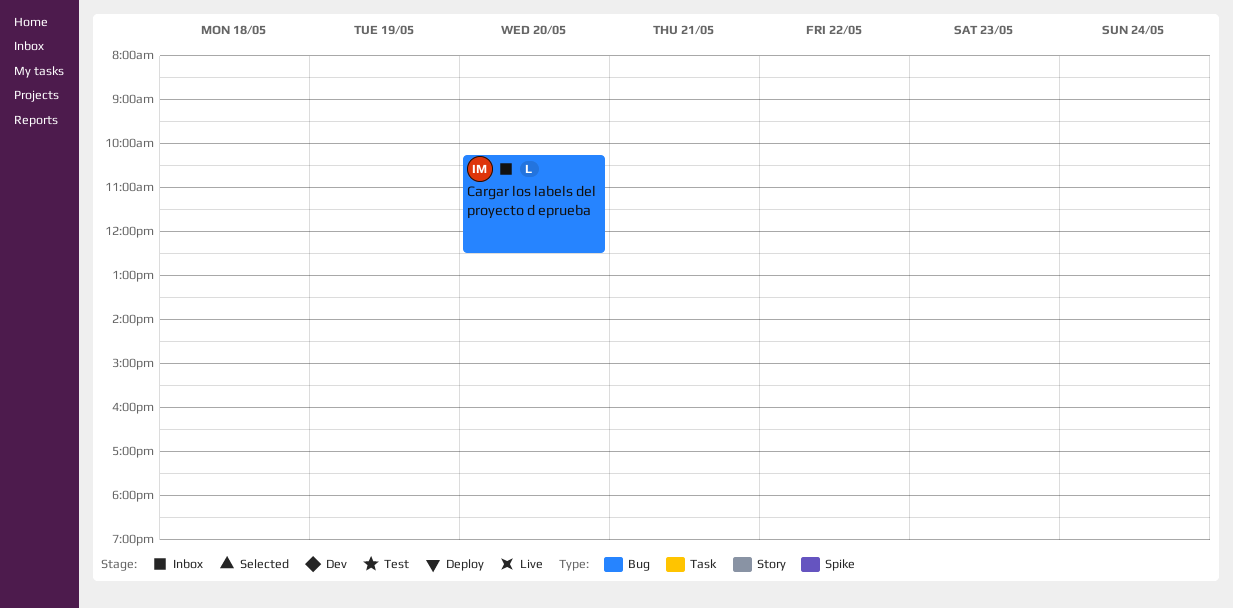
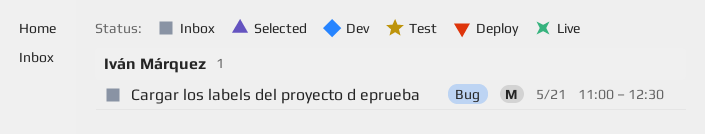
Cargar los labels del proyecto d eprueba, estimate: L -> M
Cargar los labels del proyecto d eprueba, day: May 20 -> May 21
Cargar los labels del proyecto d eprueba, begins: 10:15 -> 11:00

